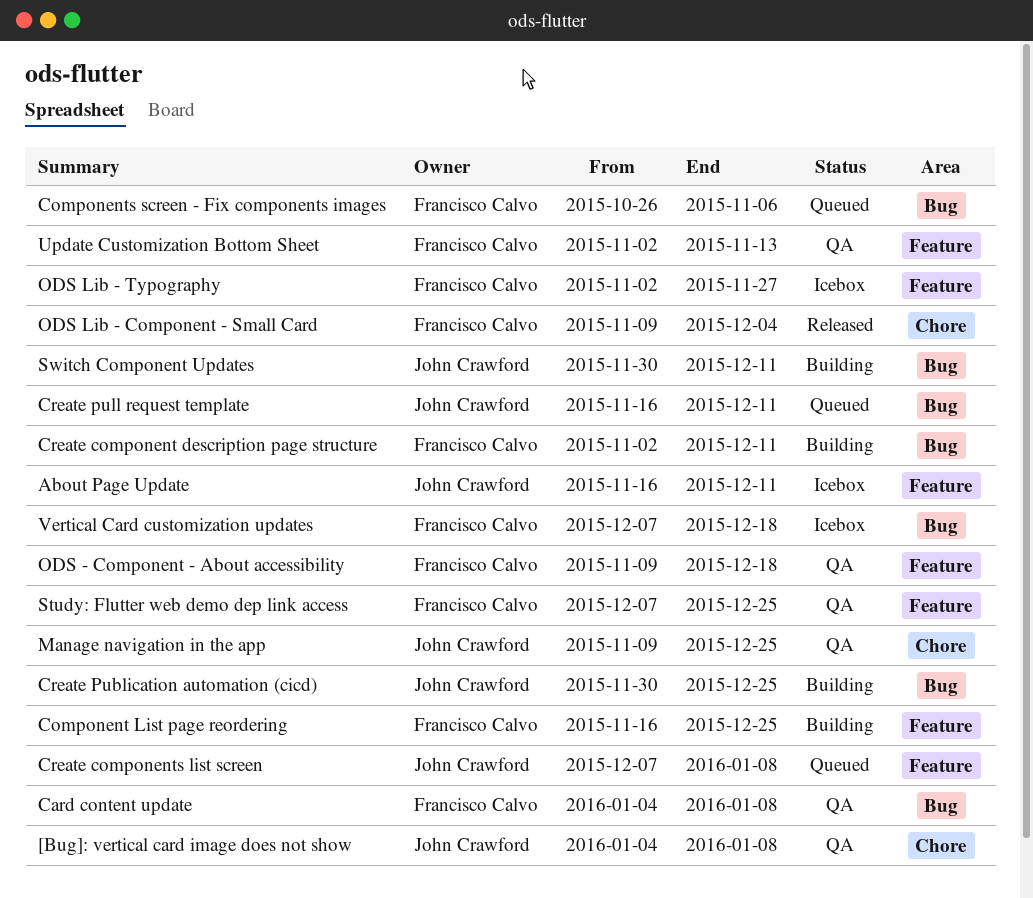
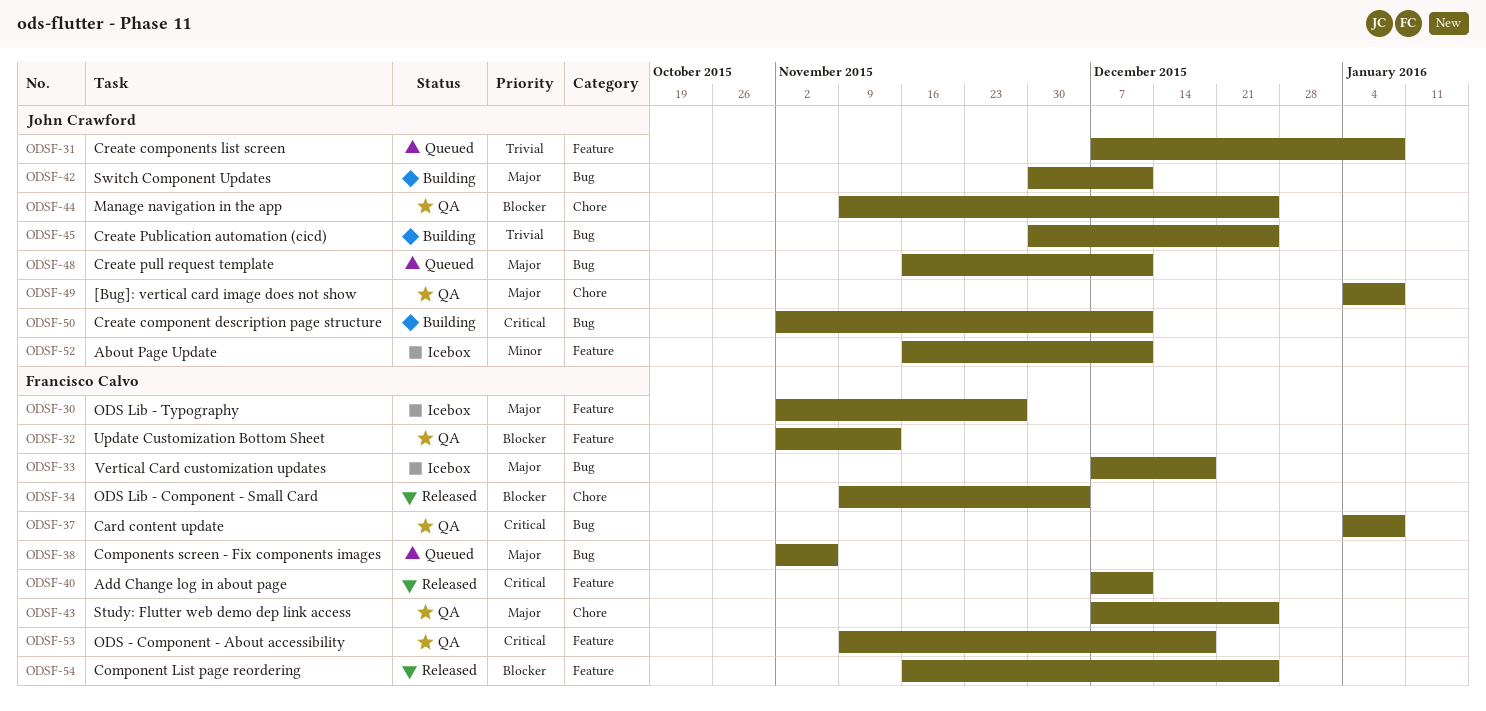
Add Change log in about page: none -> present
Component List page reordering, status: Building -> Released
Components screen - Fix components images, start: Oct 26 -> Nov 2
Create component description page structure, owner: Francisco Calvo -> John Crawford
Study: Flutter web demo dep link access, label: Feature -> Chore

